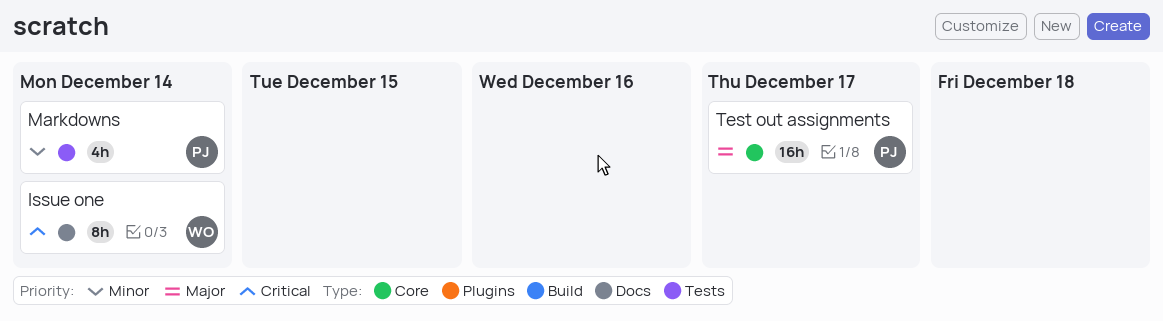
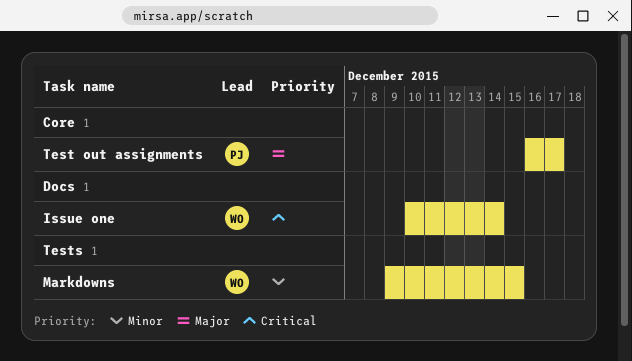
Markdowns, owner: PJ -> WO
Markdowns, due: Dec 14 -> Dec 15

